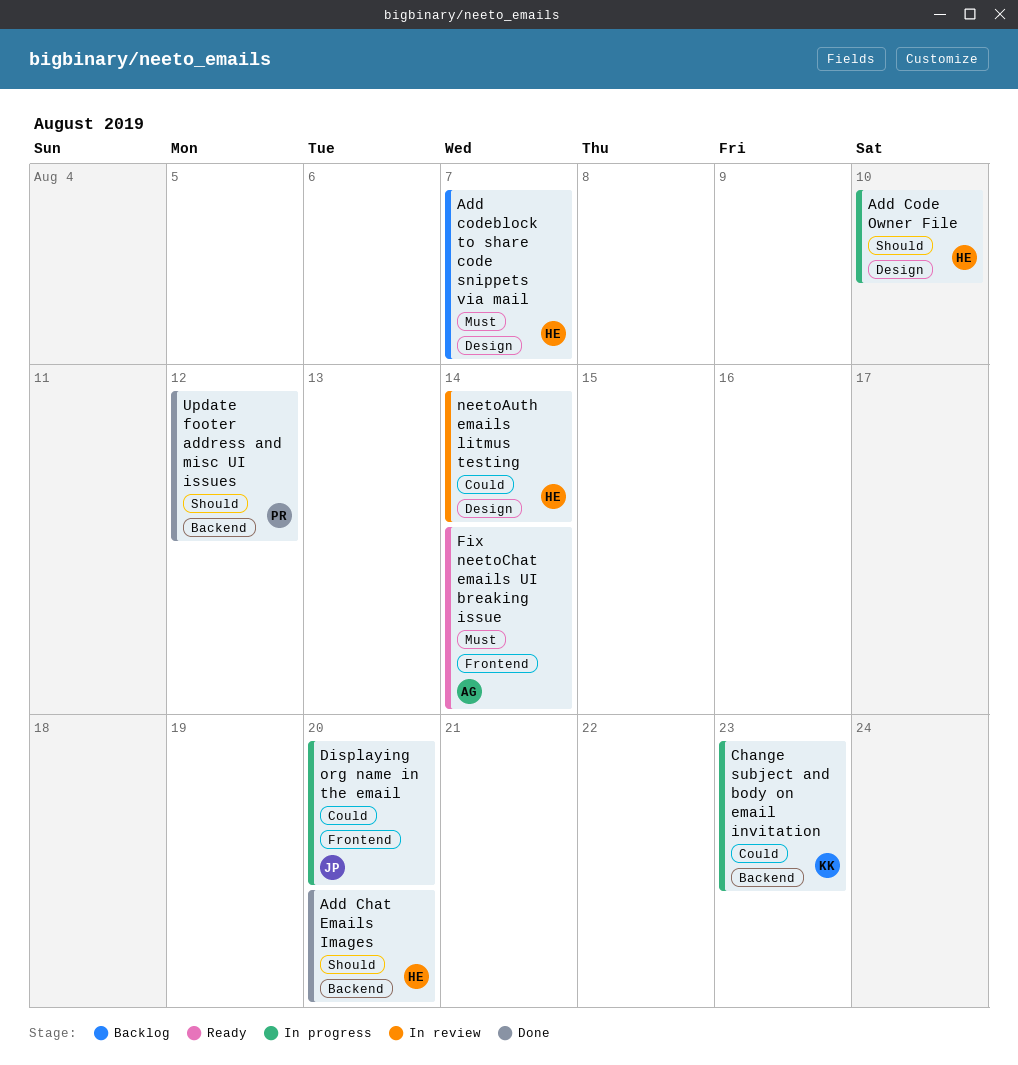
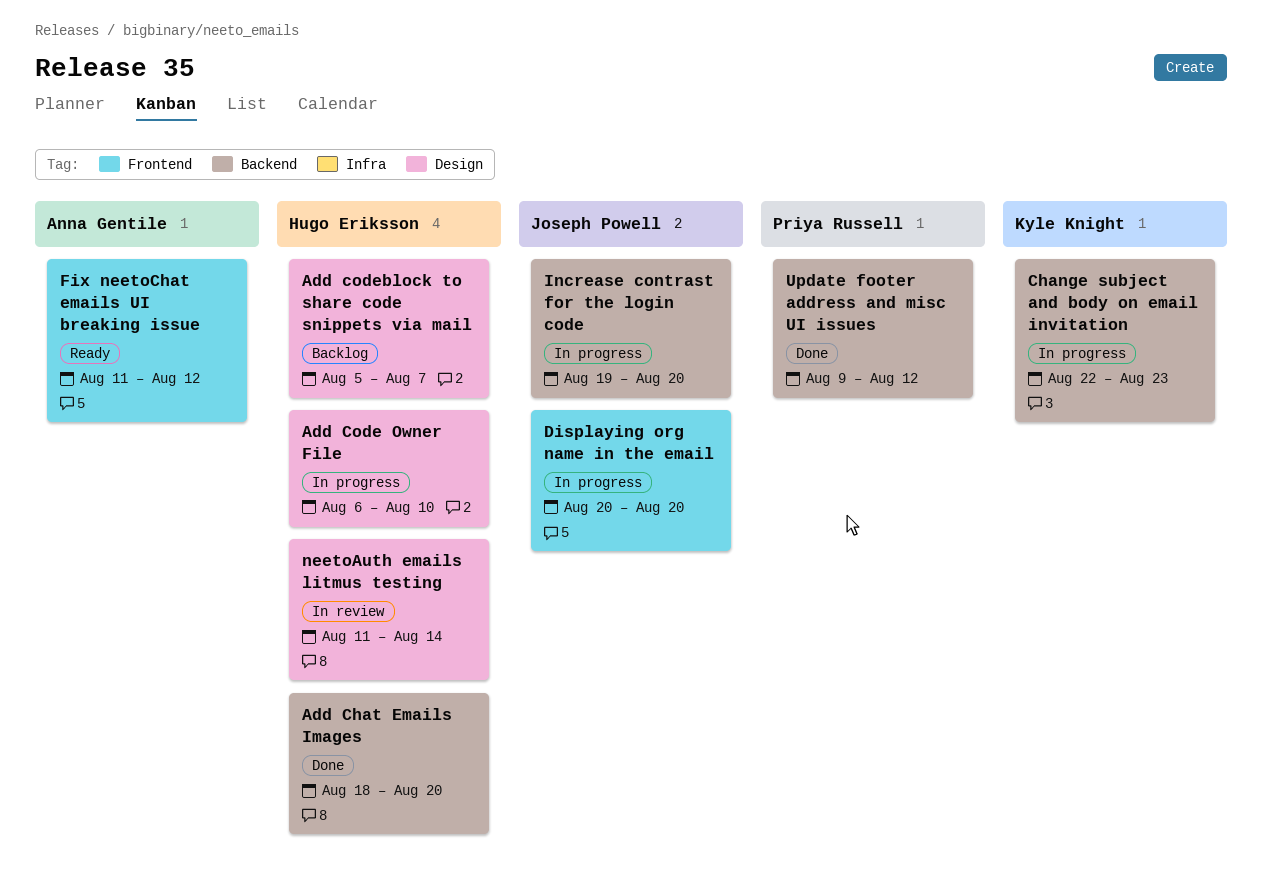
Fix neetoChat emails UI breaking issue, due: Aug 14 -> Aug 12
Increase contrast for the login code: none -> present

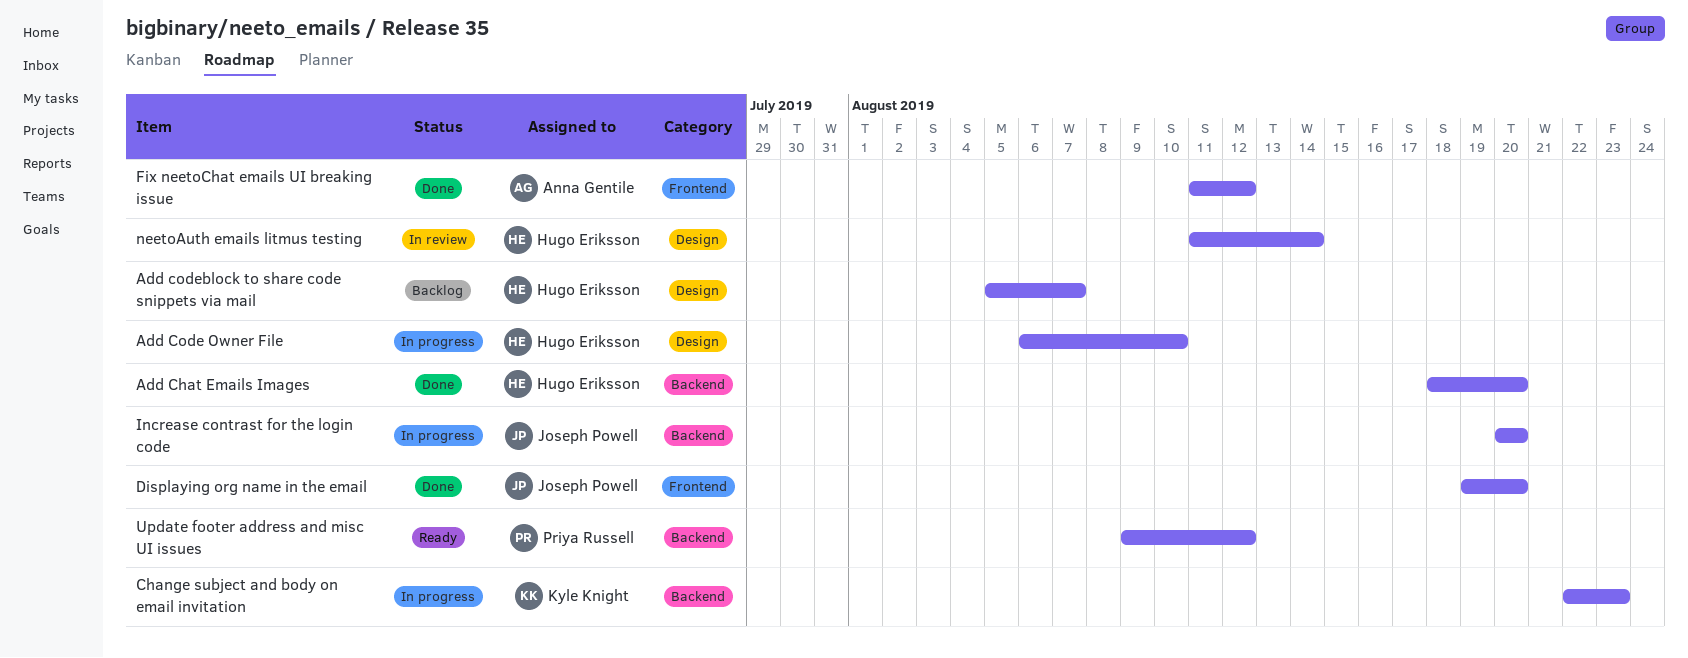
Displaying org name in the email, status: In progress -> Done
Displaying org name in the email, start: Aug 20 -> Aug 19
Fix neetoChat emails UI breaking issue, status: Ready -> Done
Increase contrast for the login code, start: Aug 19 -> Aug 20
Update footer address and misc UI issues, status: Done -> Ready

